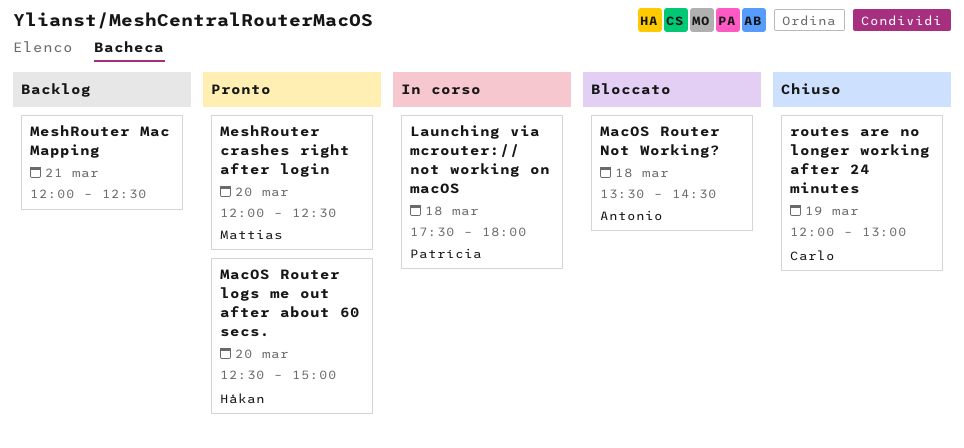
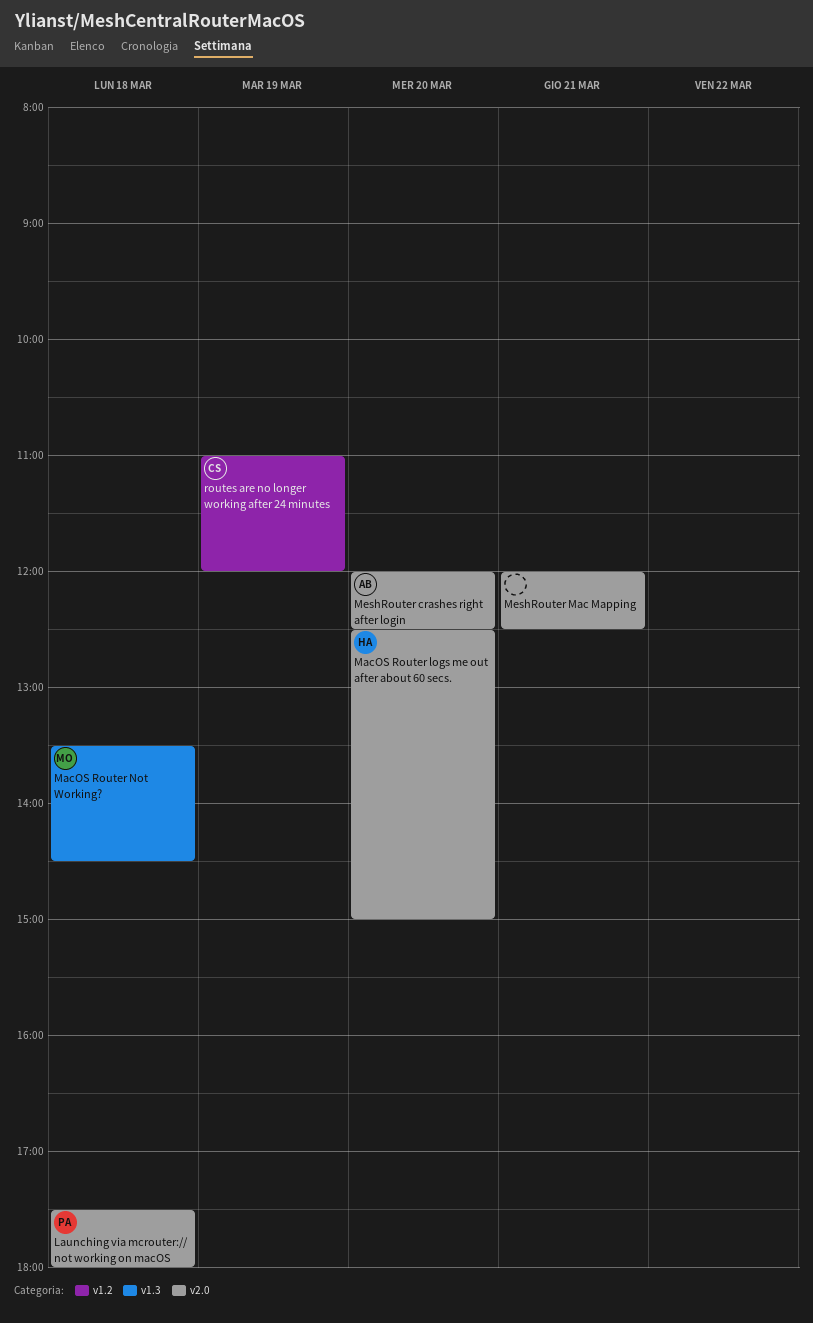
MacOS Router Not Working?, owner: Antonio -> Mattias
MeshRouter crashes right after login, owner: Mattias -> Antonio
routes are no longer working after 24 minutes, begins: 12:00 -> 11:00
routes are no longer working after 24 minutes, ends: 13:00 -> 12:00

